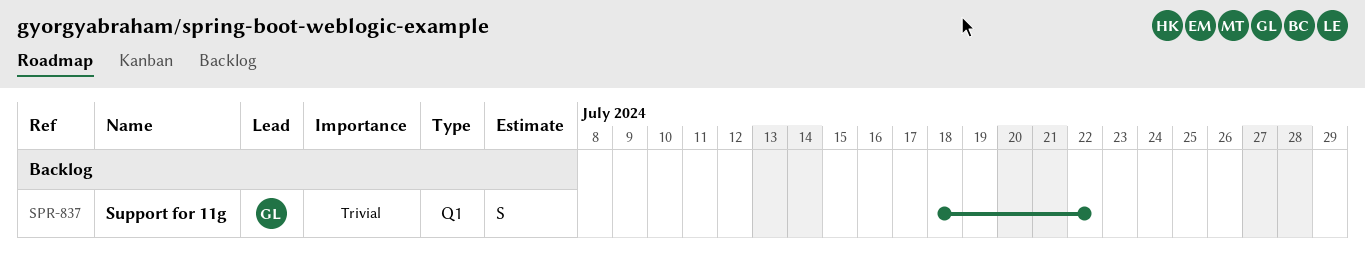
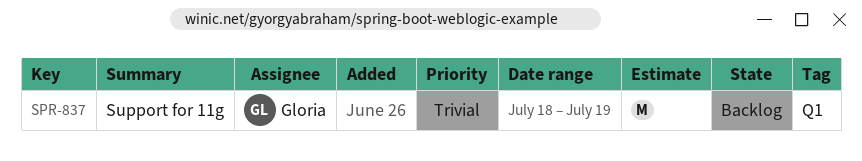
SPR-837, estimate: S -> M
SPR-837, due: Jul 22 -> Jul 19

